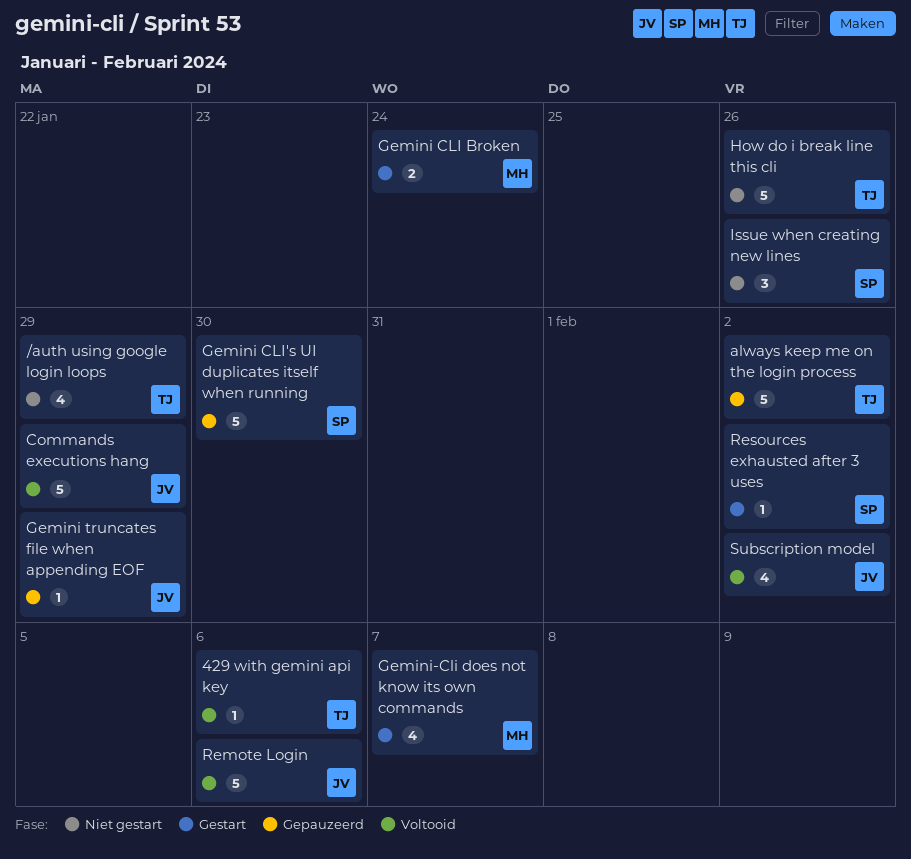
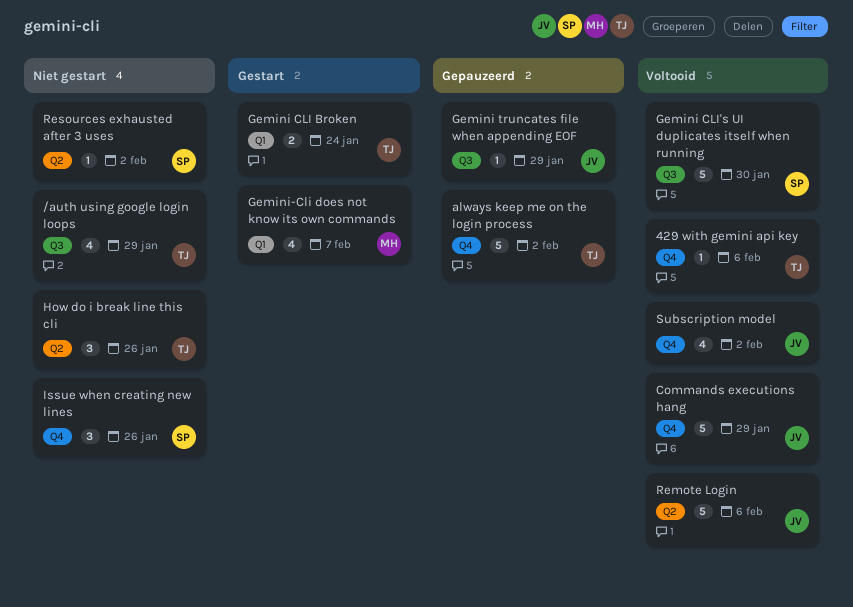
Gemini CLI Broken, owner: MH -> TJ
Gemini CLI's UI duplicates itself when running, status: Gepauzeerd -> Voltooid
How do i break line this cli, estimate: 5 -> 3
Resources exhausted after 3 uses, status: Gestart -> Niet gestart

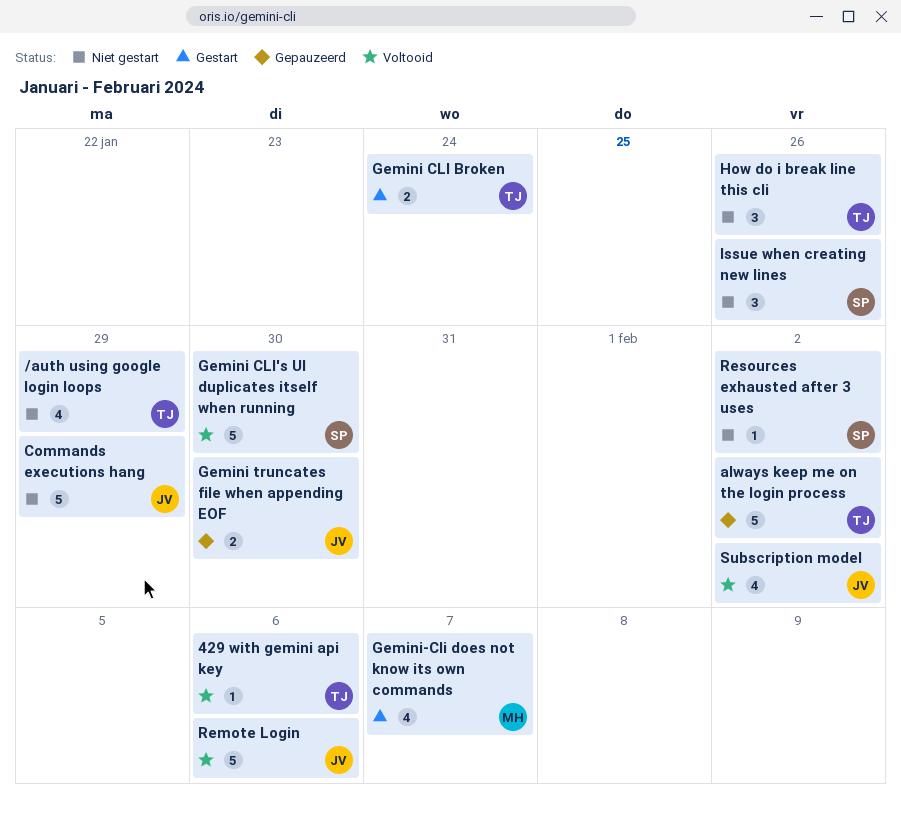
Commands executions hang, status: Voltooid -> Niet gestart
Gemini truncates file when appending EOF, estimate: 1 -> 2
Gemini truncates file when appending EOF, due: Jan 29 -> Jan 30

